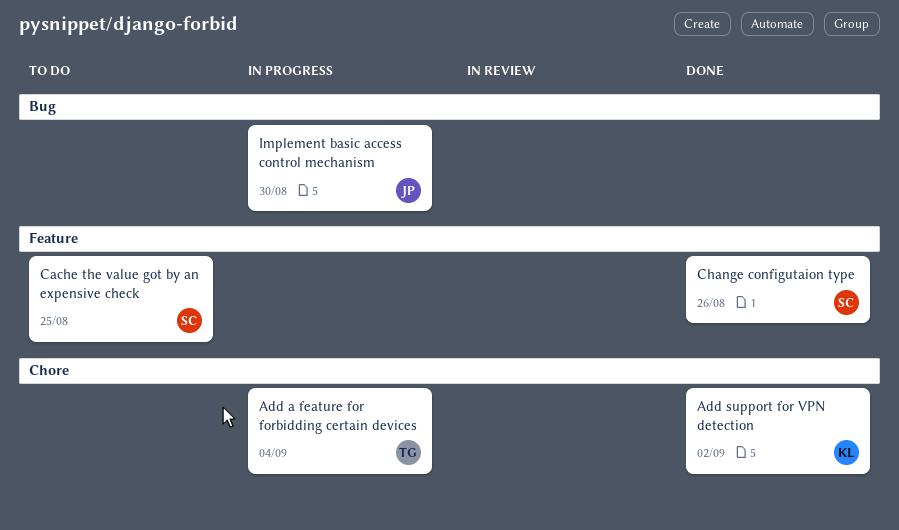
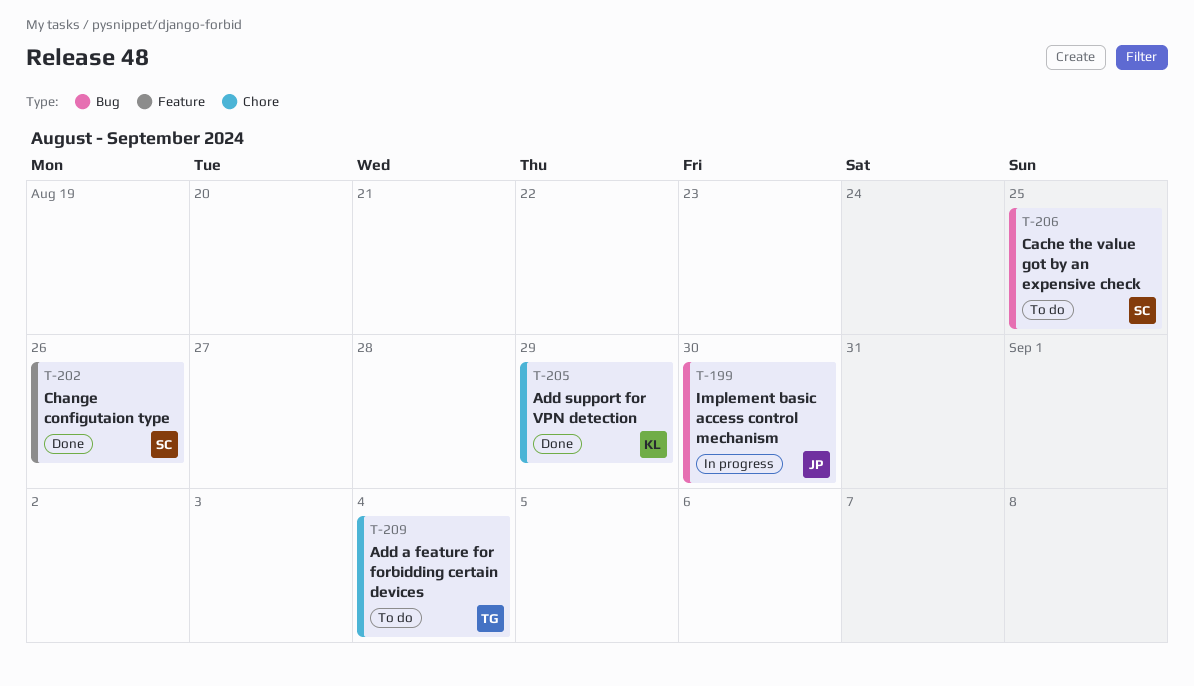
Add a feature for forbidding certain devices, status: In progress -> To do
Add support for VPN detection, due: Sep 2 -> Aug 29
Cache the value got by an expensive check, label: Feature -> Bug

